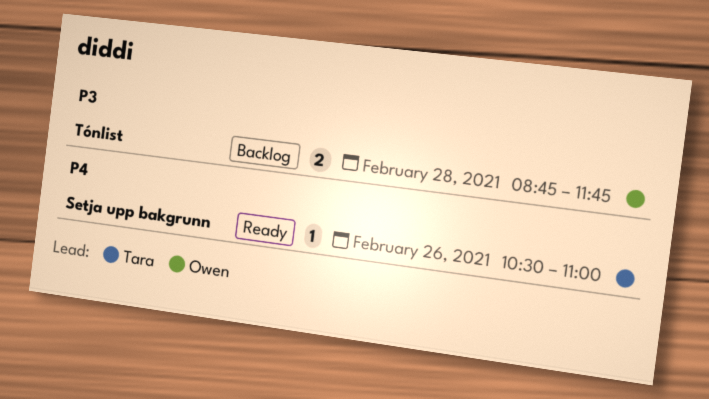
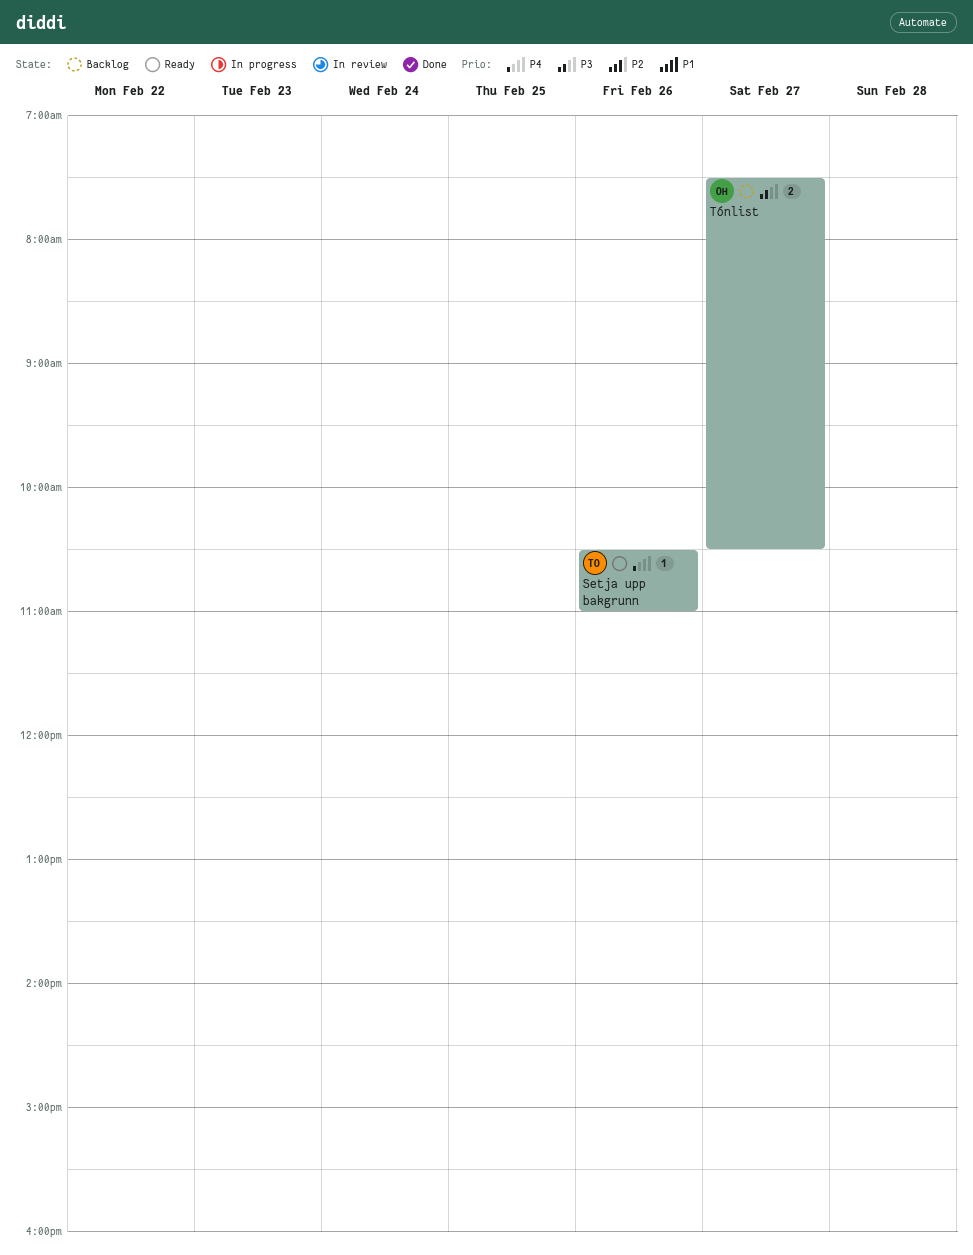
Tónlist, day: Feb 28 -> Feb 27
Tónlist, begins: 08:45 -> 07:30
Tónlist, ends: 11:45 -> 10:30

